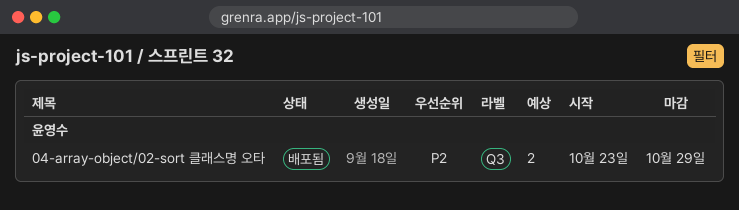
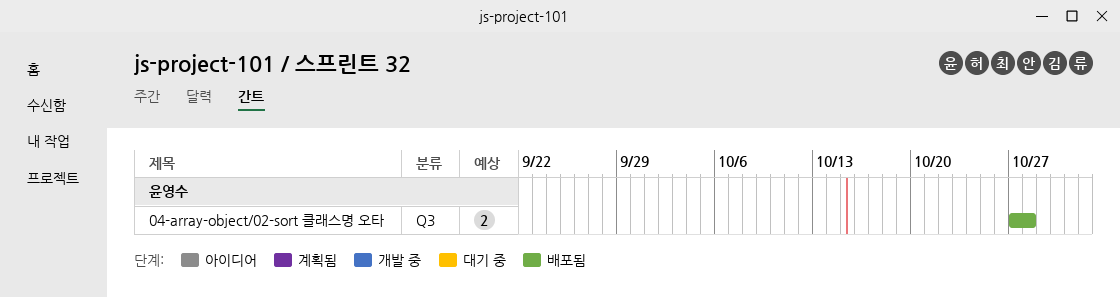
04-array-object/02-sort 클래스명 오타, start: Oct 23 -> Oct 27
04-array-object/02-sort 클래스명 오타, due: Oct 29 -> Oct 28

